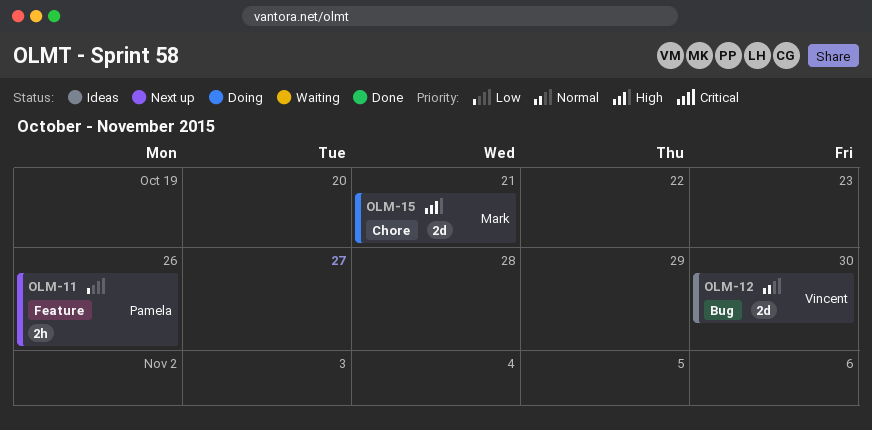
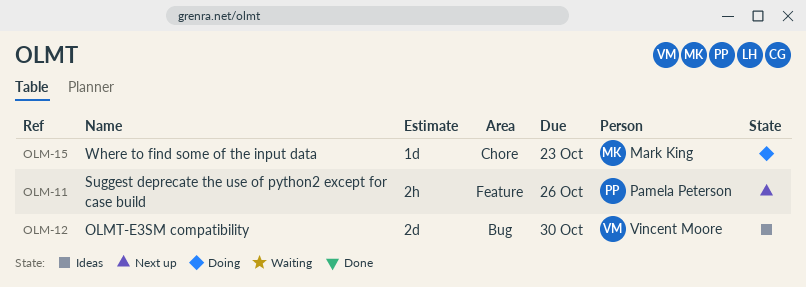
OLM-15, estimate: 2d -> 1d
OLM-15, due: Oct 21 -> Oct 23

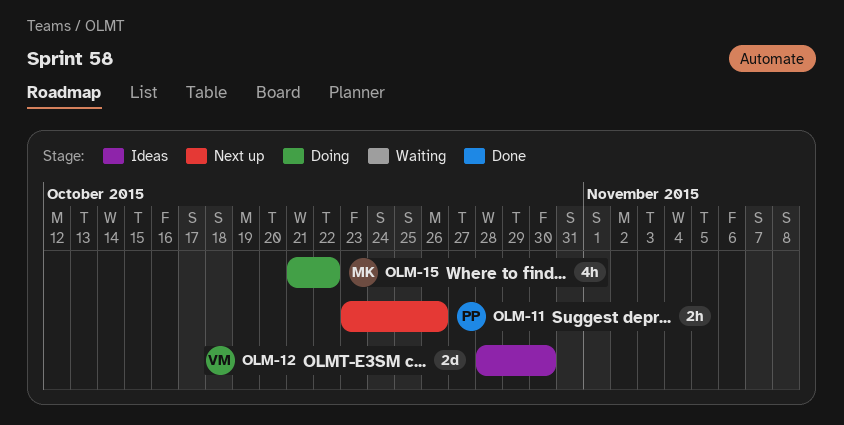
OLM-15, estimate: 1d -> 4h
OLM-15, due: Oct 23 -> Oct 22

